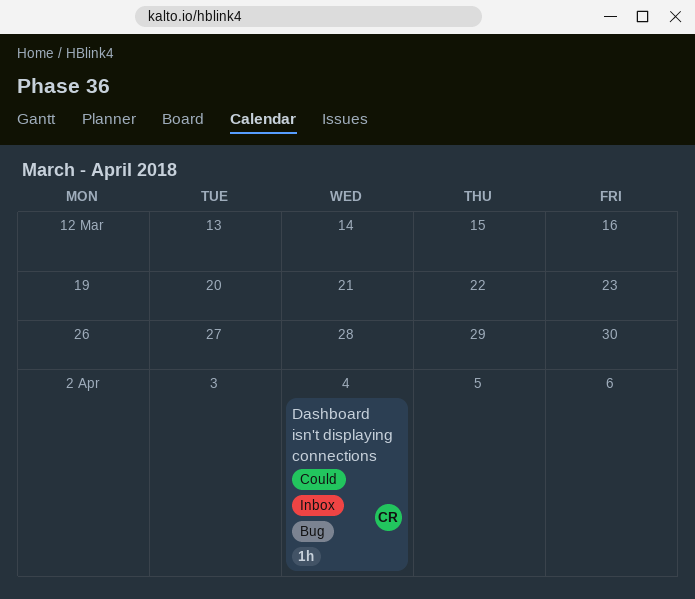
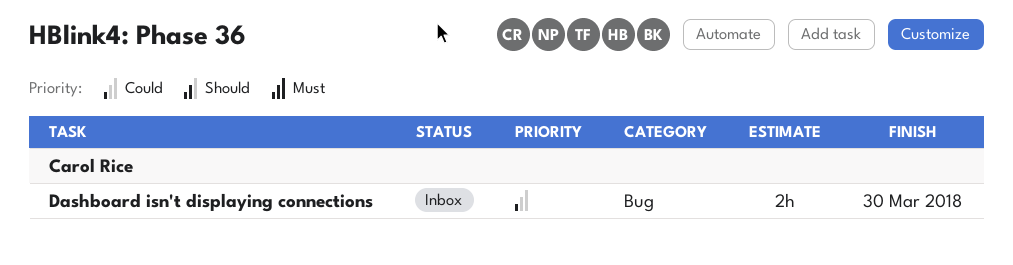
Dashboard isn't displaying connections, estimate: 1h -> 2h
Dashboard isn't displaying connections, due: Apr 4 -> Mar 30

